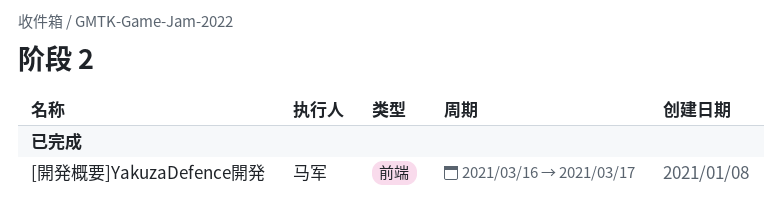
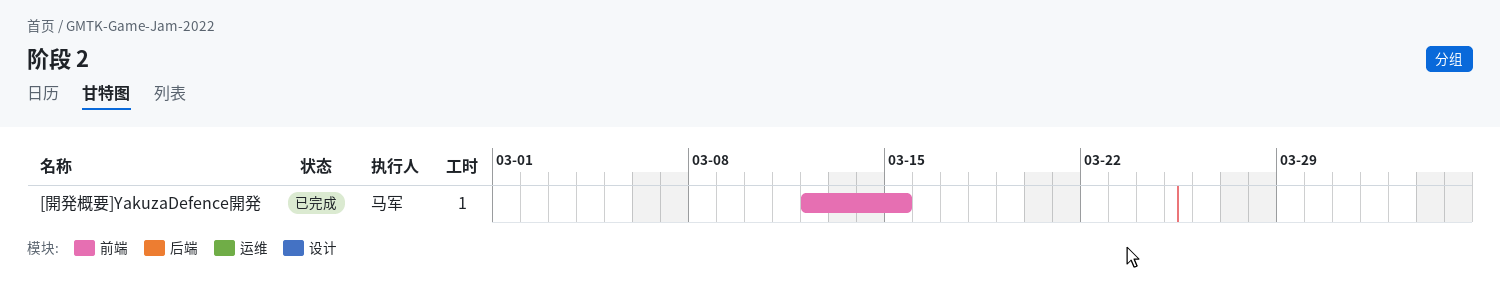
[開発概要]YakuzaDefence開発, start: Mar 16 -> Mar 12
[開発概要]YakuzaDefence開発, due: Mar 17 -> Mar 15

